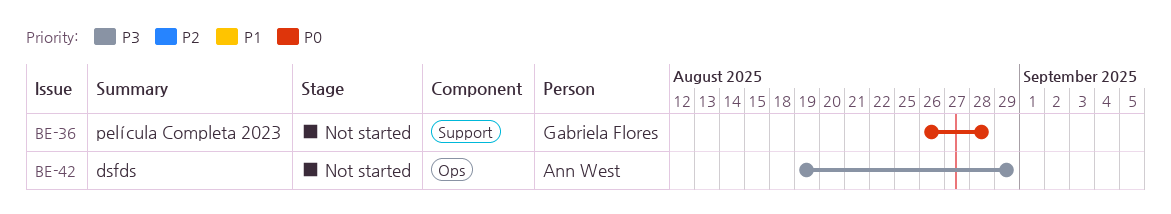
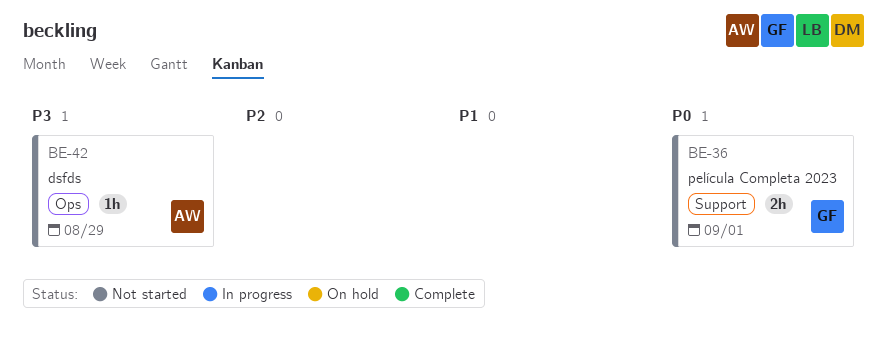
BE-36, due: Aug 28 -> Sep 1

